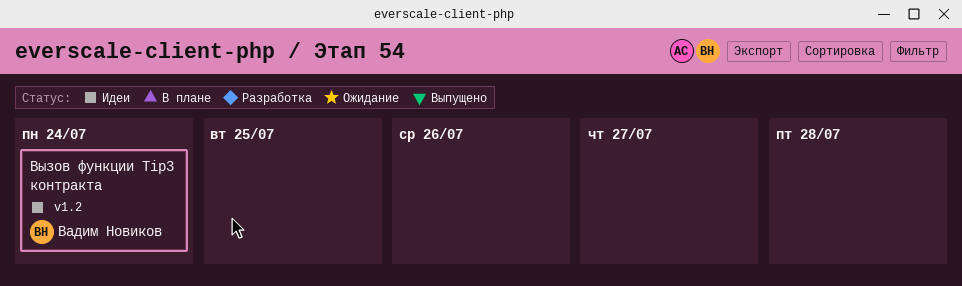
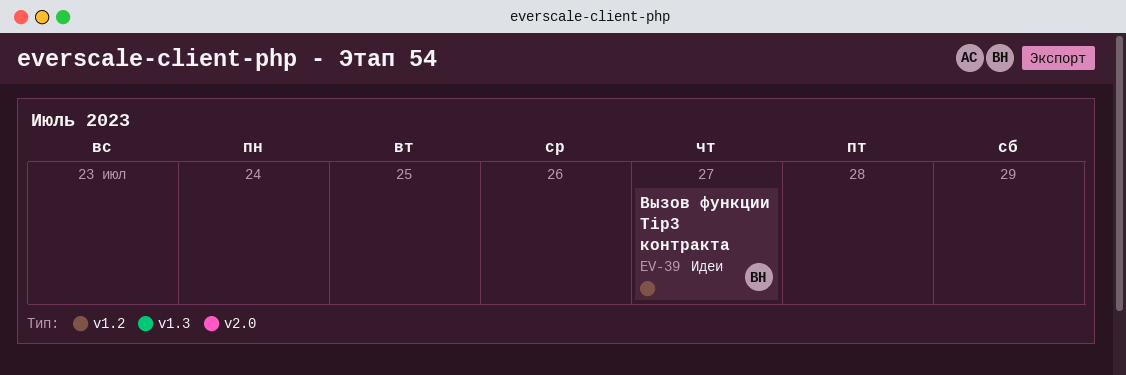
Вызов функции Tip3 контракта, due: Jul 24 -> Jul 27

